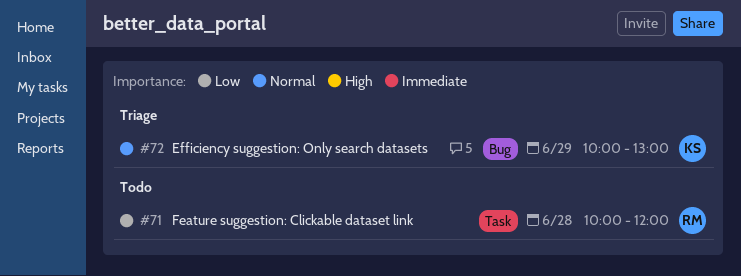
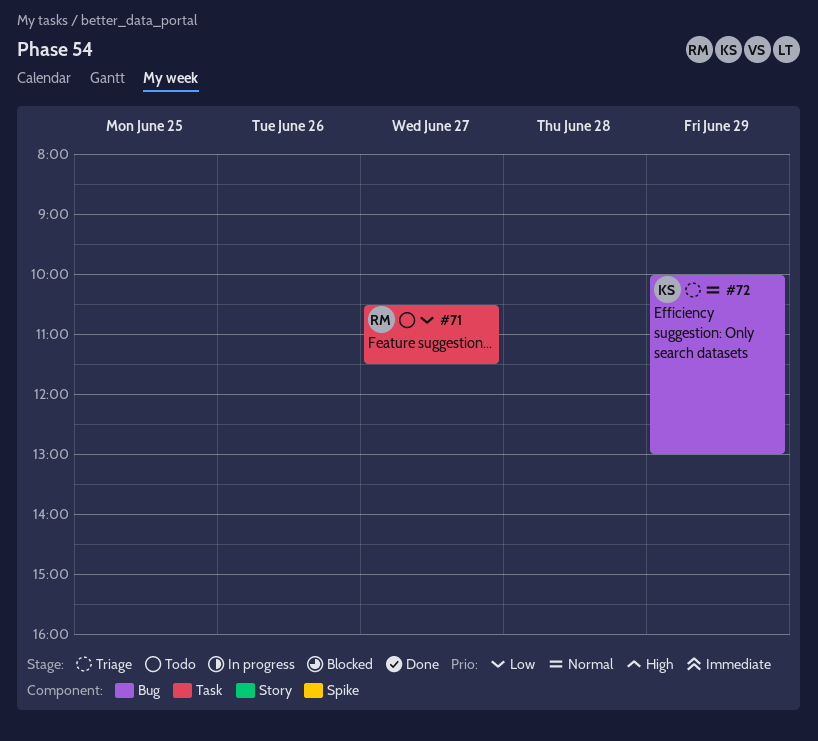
#71, day: Jun 28 -> Jun 27
#71, begins: 10:00 -> 10:30
#71, ends: 12:00 -> 11:30

